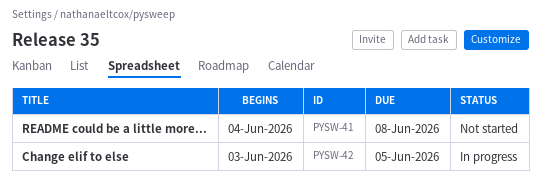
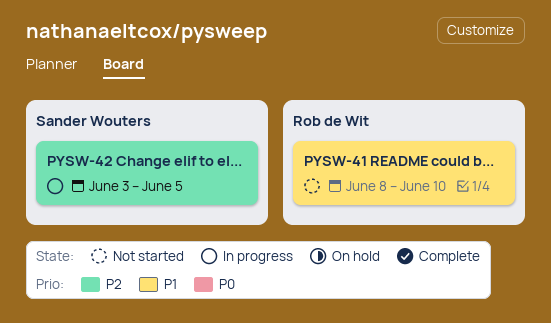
PYSW-41, start: Jun 4 -> Jun 8
PYSW-41, due: Jun 8 -> Jun 10

